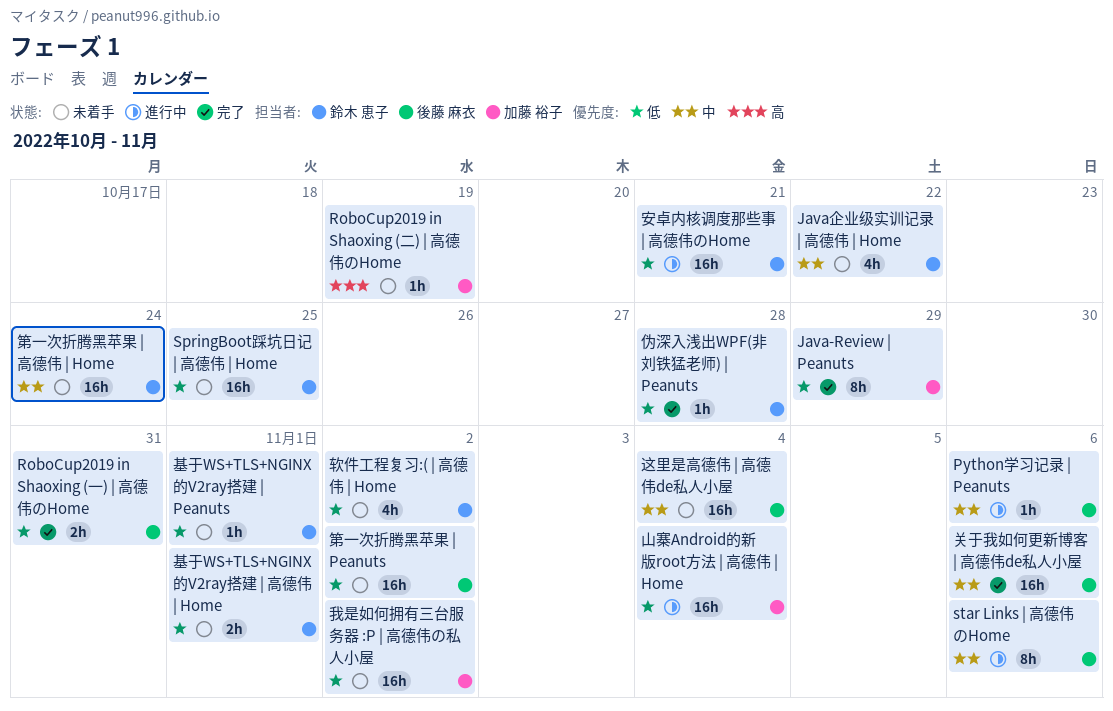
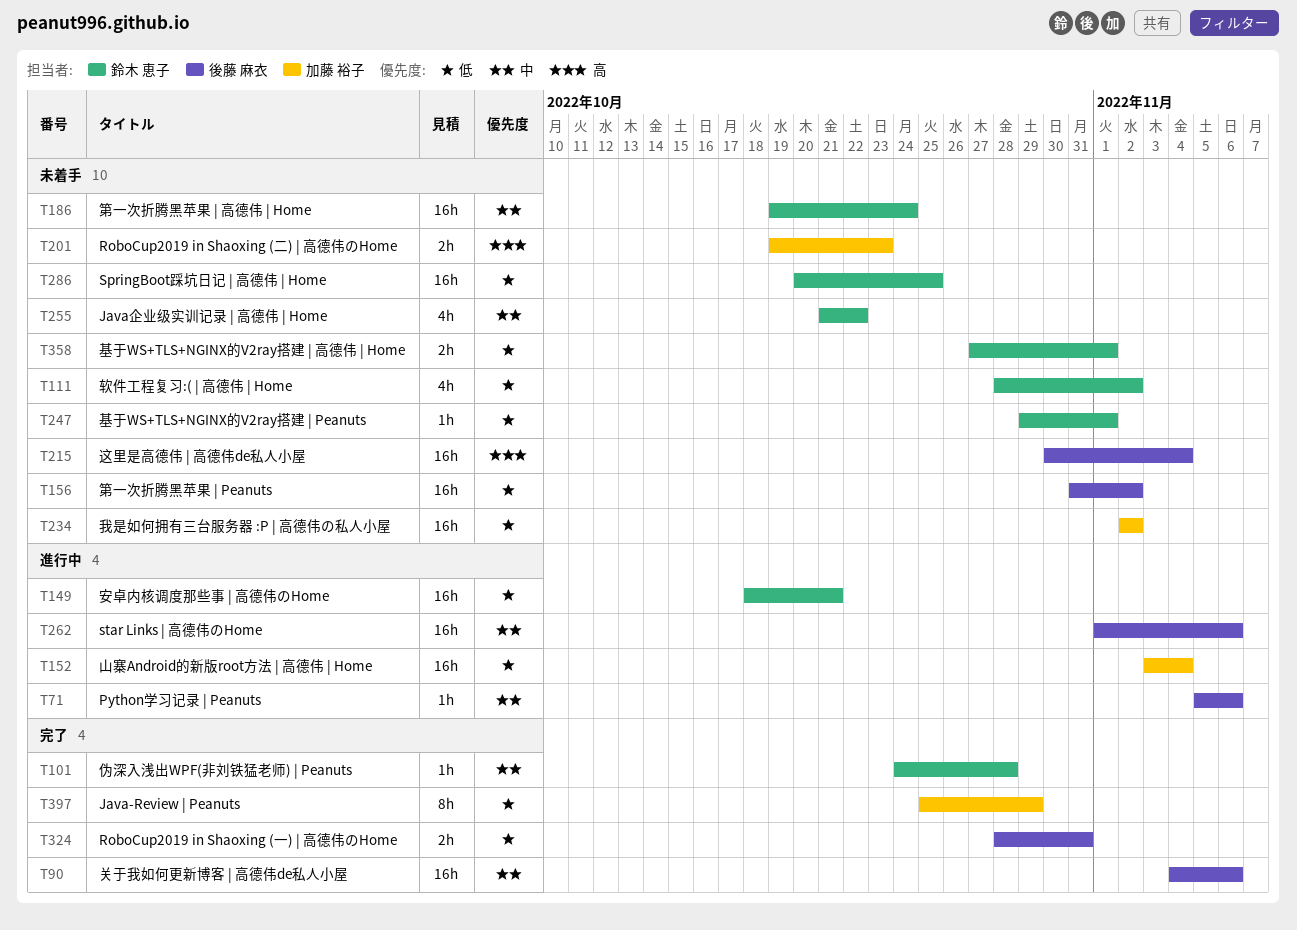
RoboCup2019 in Shaoxing (二) | 高德伟のHome, estimate: 1h -> 2h
RoboCup2019 in Shaoxing (二) | 高德伟のHome, due: Oct 19 -> Oct 23
star Links | 高德伟のHome, estimate: 8h -> 16h
伪深入浅出WPF(非刘铁猛老师) | Peanuts, priority: 低 -> 中
这里是高德伟 | 高德伟de私人小屋, priority: 中 -> 高

